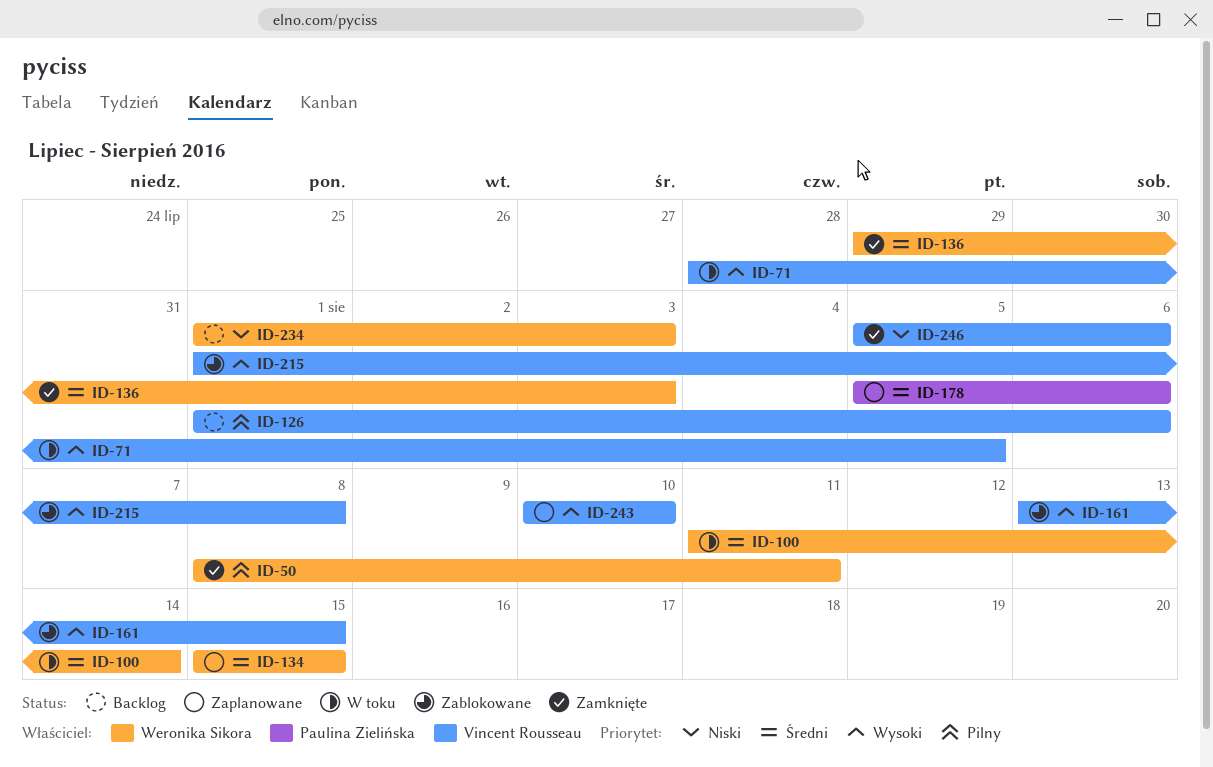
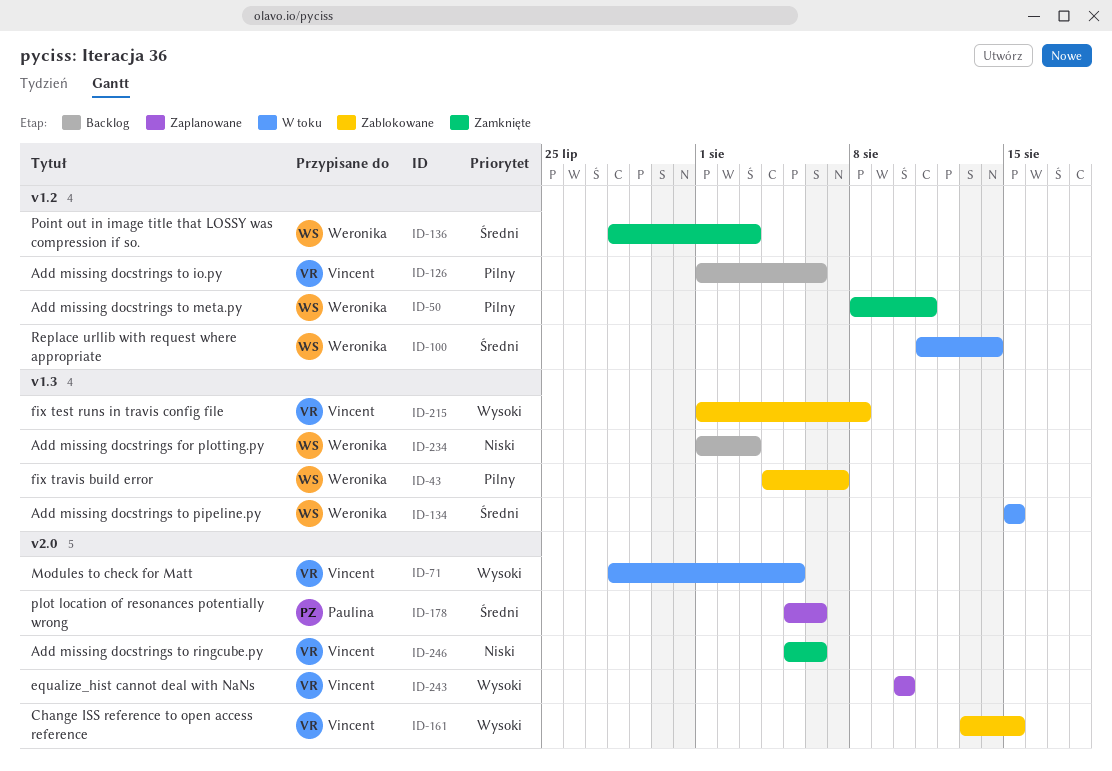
ID-43: none -> present
ID-134, status: Zaplanowane -> W toku
ID-136, start: Jul 29 -> Jul 28

